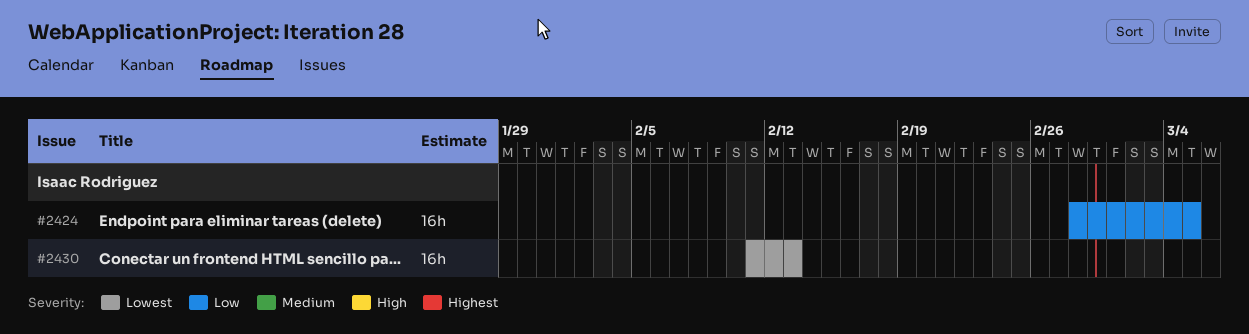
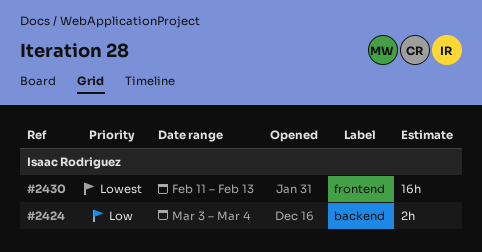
#2424, estimate: 16h -> 2h
#2424, start: Feb 28 -> Mar 3
#2424, due: Mar 5 -> Mar 4

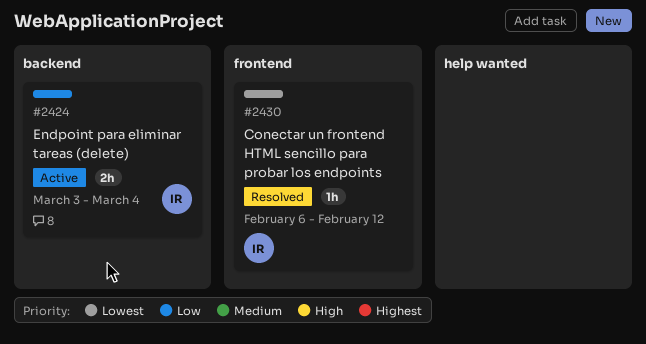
#2430, estimate: 16h -> 1h
#2430, start: Feb 11 -> Feb 6
#2430, due: Feb 13 -> Feb 12

